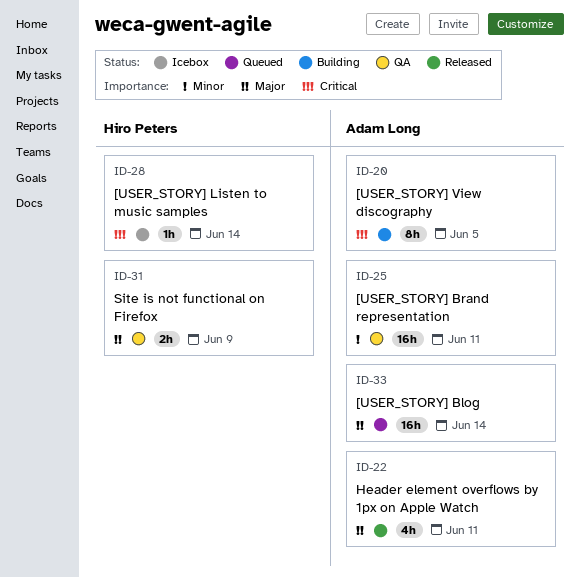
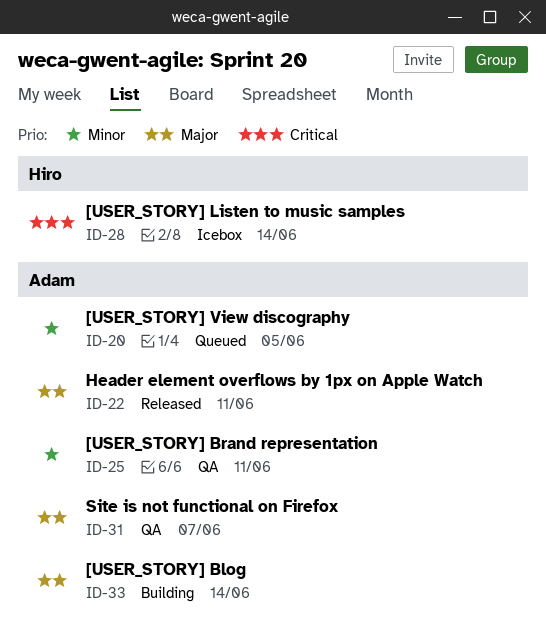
ID-20, status: Building -> Queued
ID-20, priority: Critical -> Minor
ID-31, owner: Hiro Peters -> Adam Long
ID-31, due: Jun 9 -> Jun 7
ID-33, status: Queued -> Building

